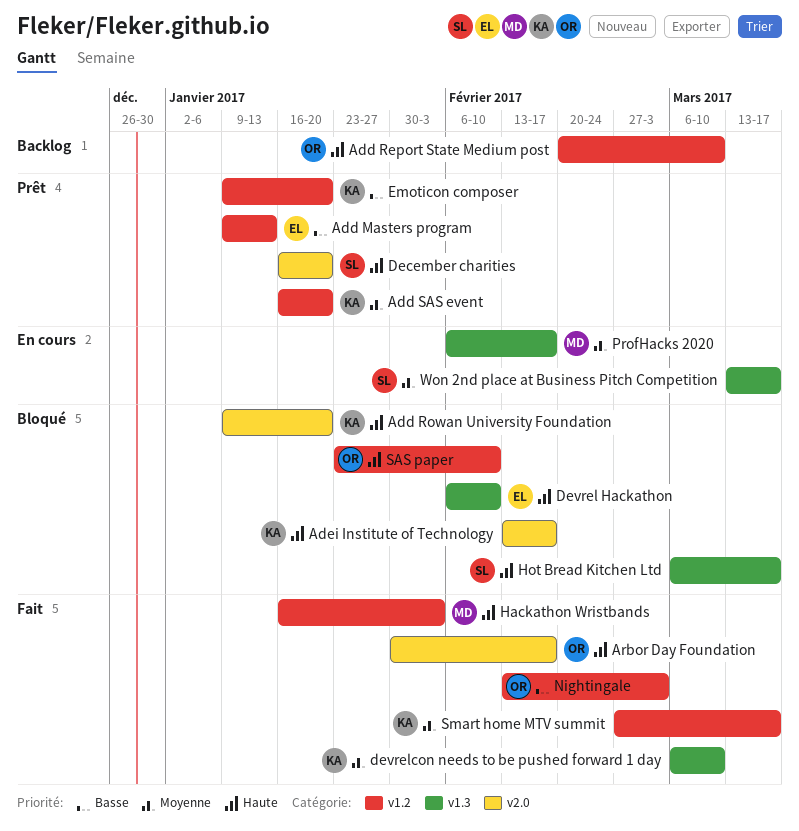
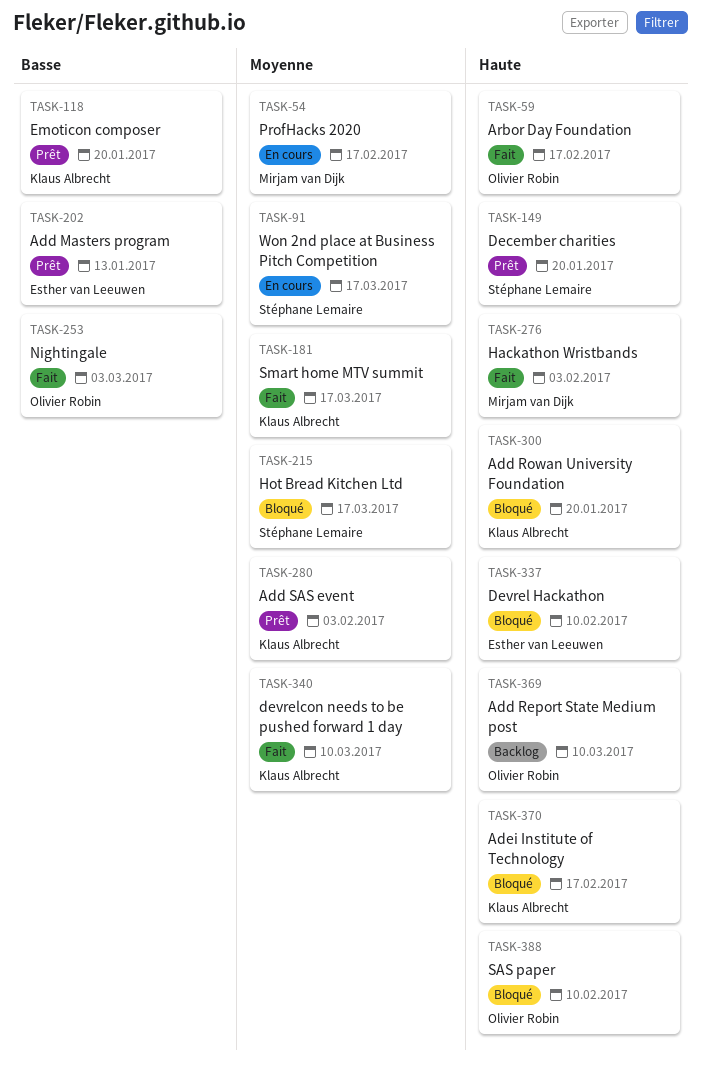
Add SAS event, due: Jan 20 -> Feb 3
Hot Bread Kitchen Ltd, priority: Haute -> Moyenne

